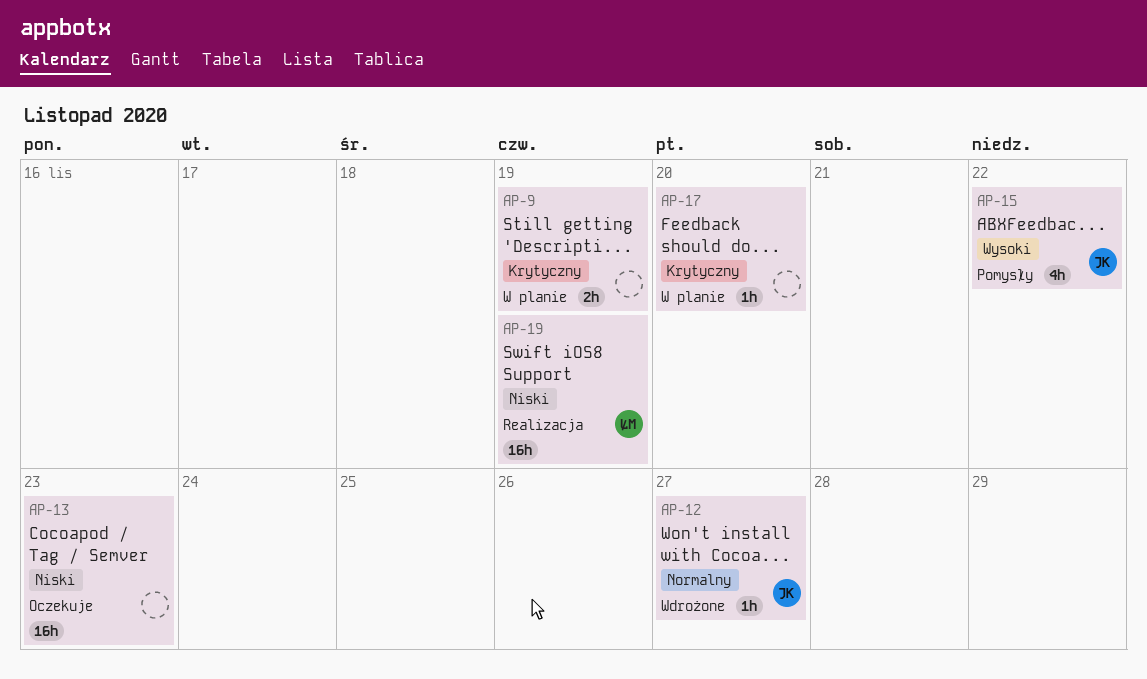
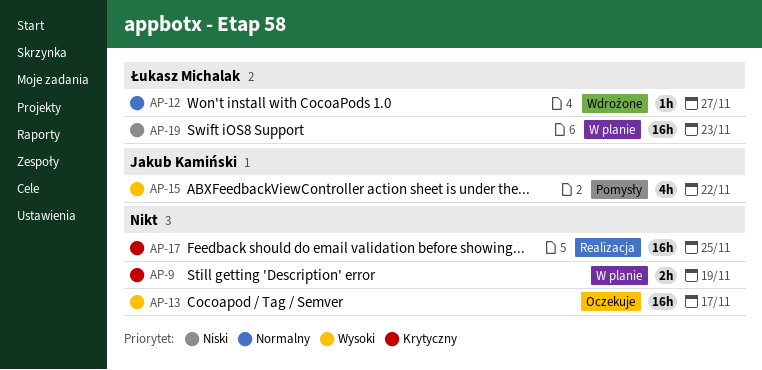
AP-12, owner: Jakub Kamiński -> Łukasz Michalak
AP-13, priority: Niski -> Wysoki
AP-13, due: Nov 23 -> Nov 17
AP-17, status: W planie -> Realizacja
AP-17, estimate: 1h -> 16h
AP-17, due: Nov 20 -> Nov 25
AP-19, status: Realizacja -> W planie
AP-19, due: Nov 19 -> Nov 23

